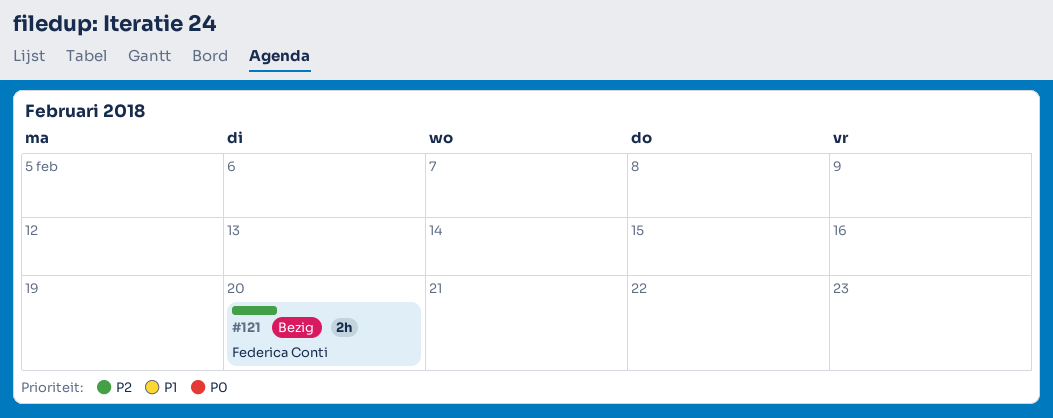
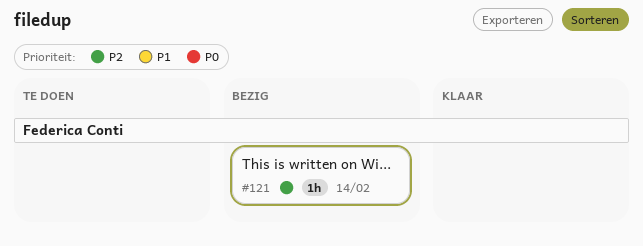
#121, estimate: 2h -> 1h
#121, due: Feb 20 -> Feb 14

